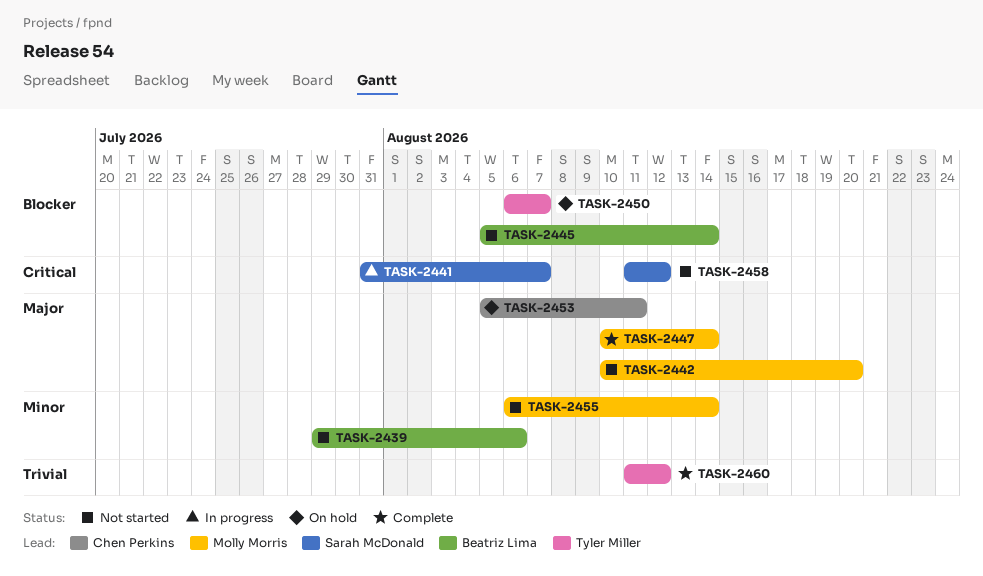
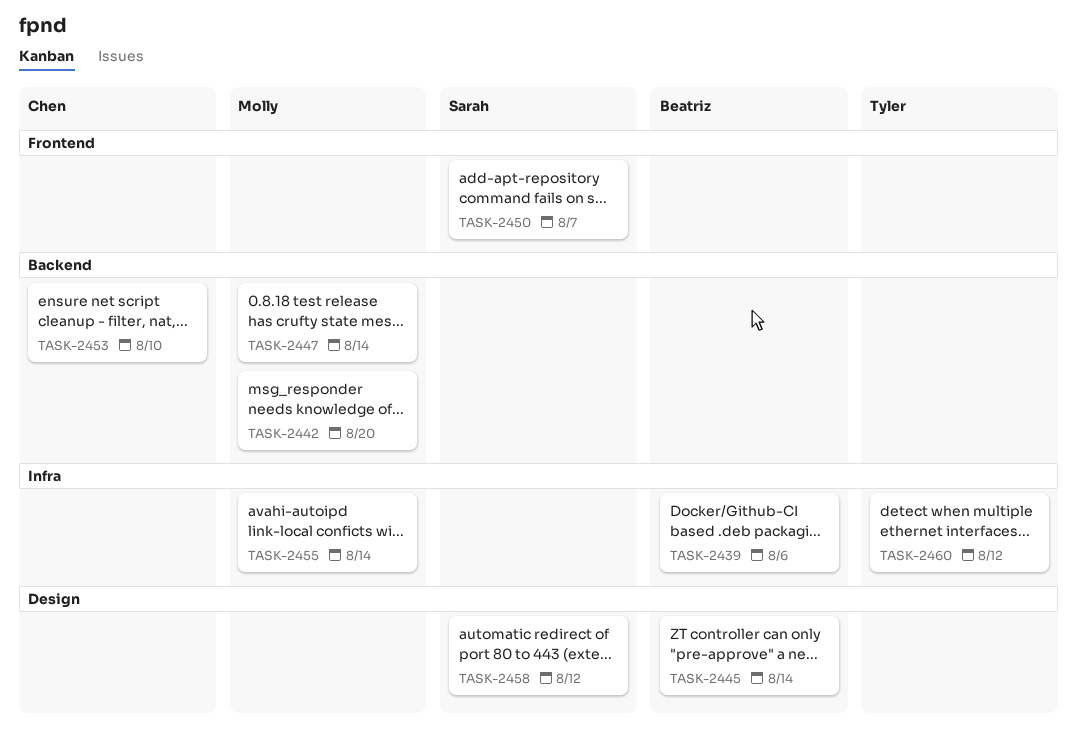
TASK-2441: present -> none
TASK-2450, owner: Tyler Miller -> Sarah McDonald
TASK-2453, due: Aug 11 -> Aug 10

